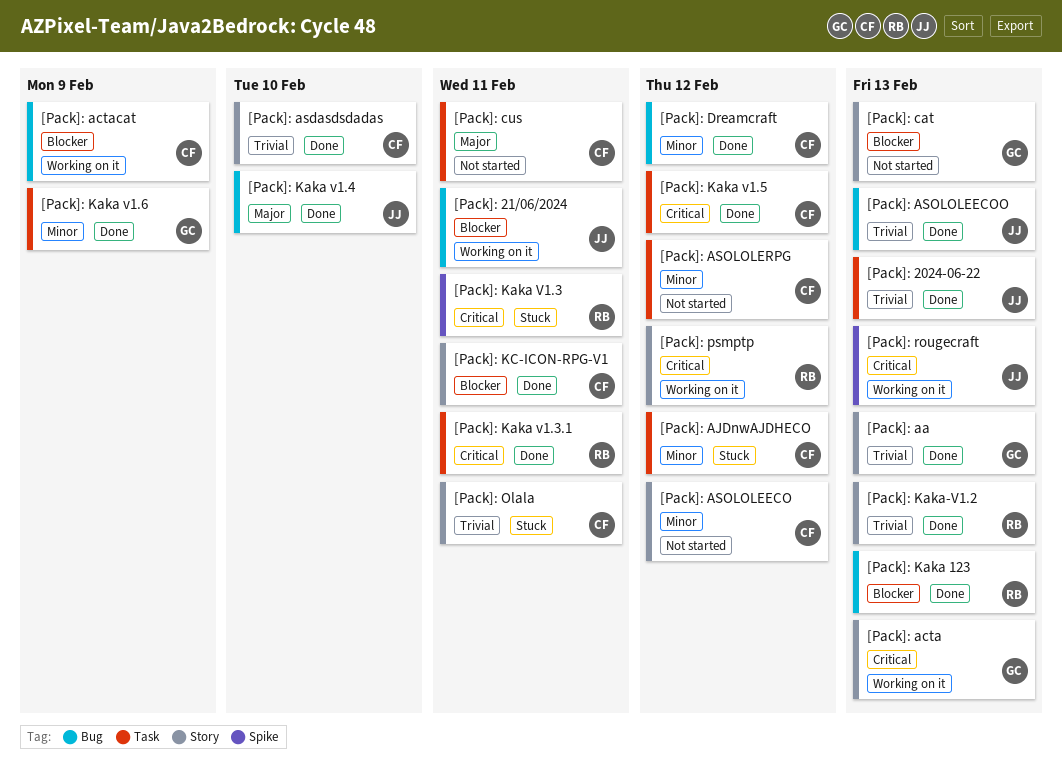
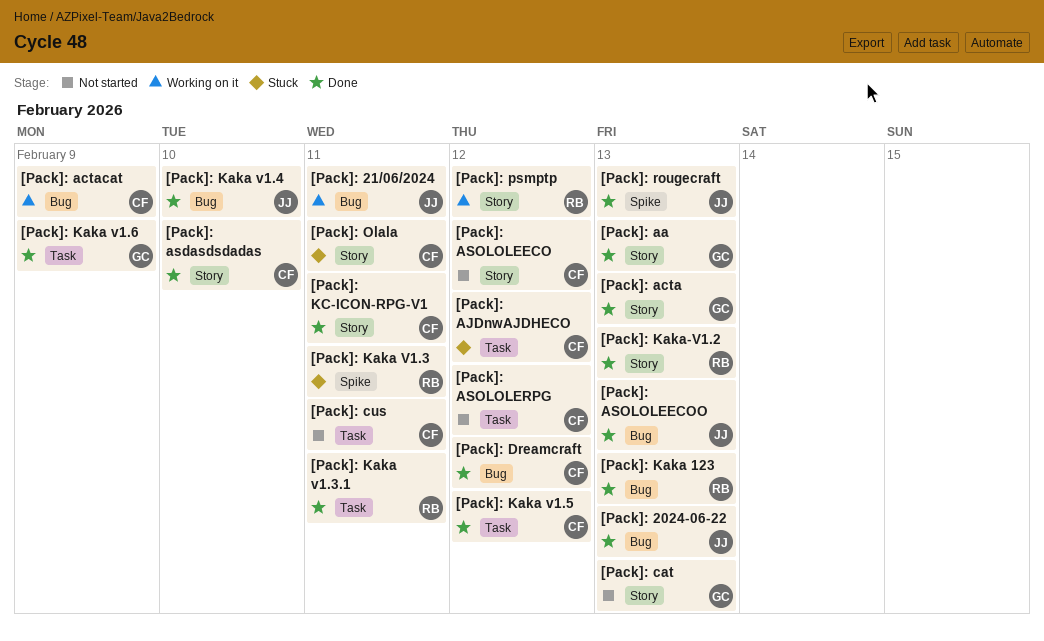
[Pack]: 2024-06-22, label: Task -> Bug
[Pack]: acta, status: Working on it -> Done
[Pack]: rougecraft, status: Working on it -> Done

